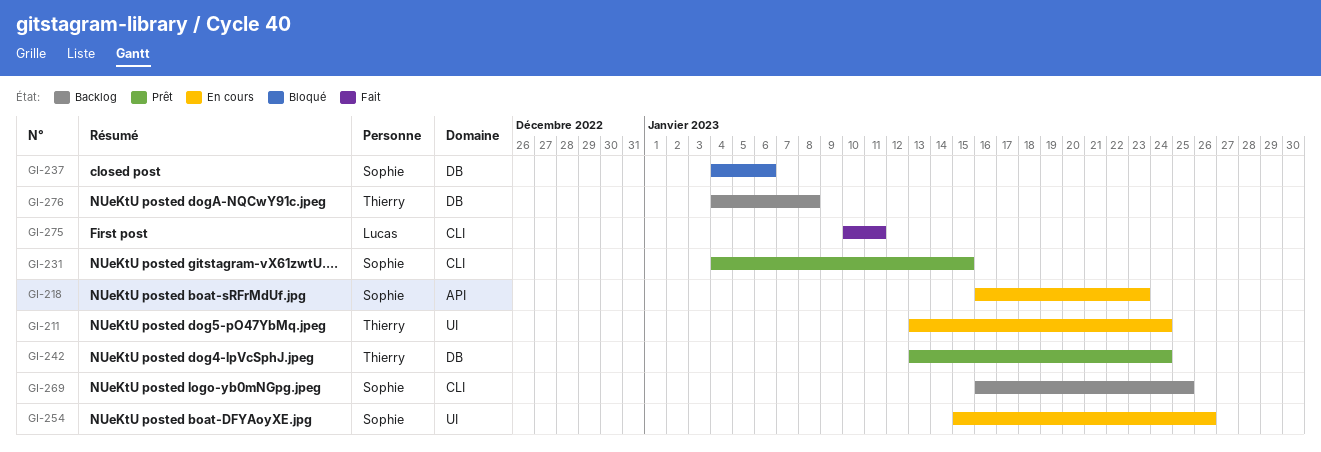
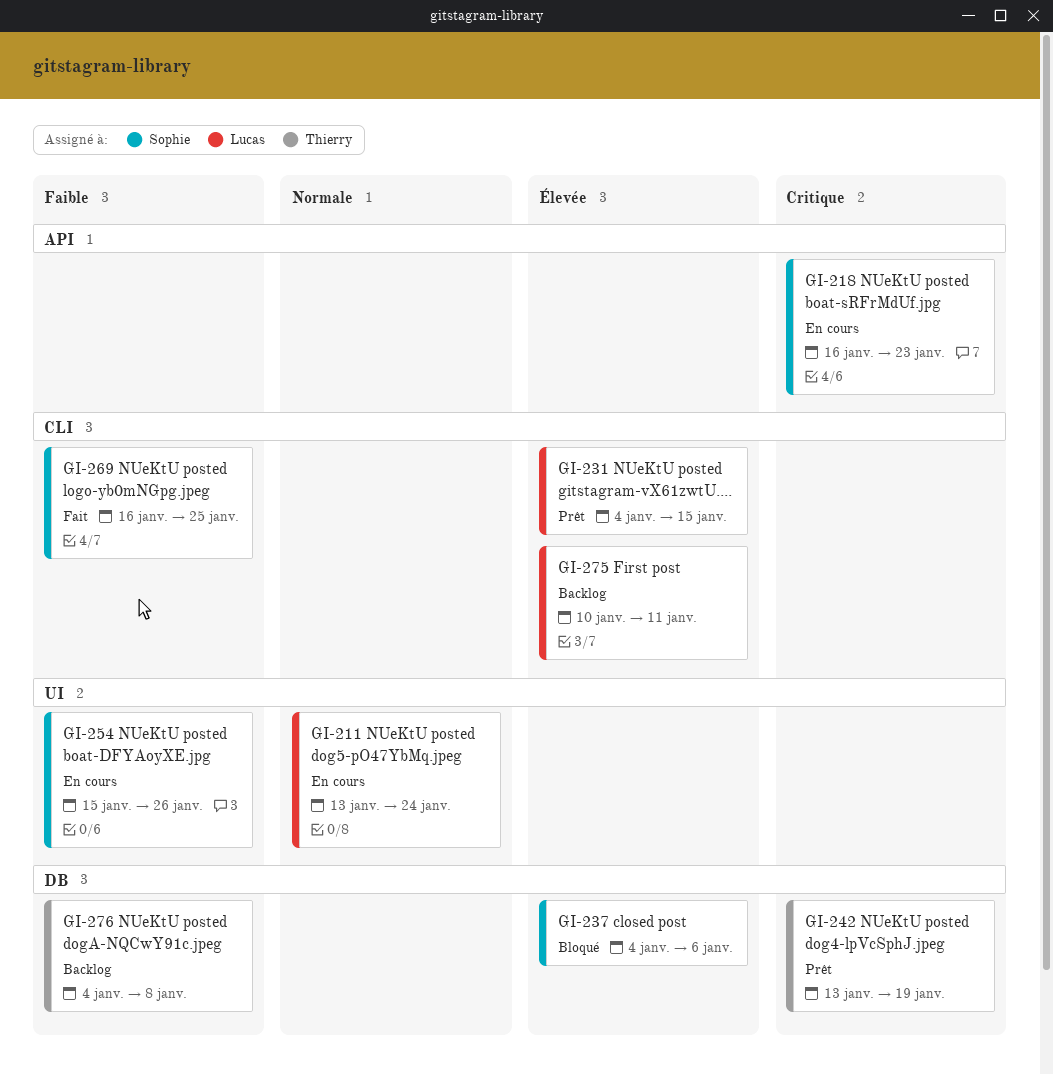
GI-211, owner: Thierry -> Lucas
GI-231, owner: Sophie -> Lucas
GI-242, due: Jan 24 -> Jan 19
GI-269, status: Backlog -> Fait
GI-275, status: Fait -> Backlog

